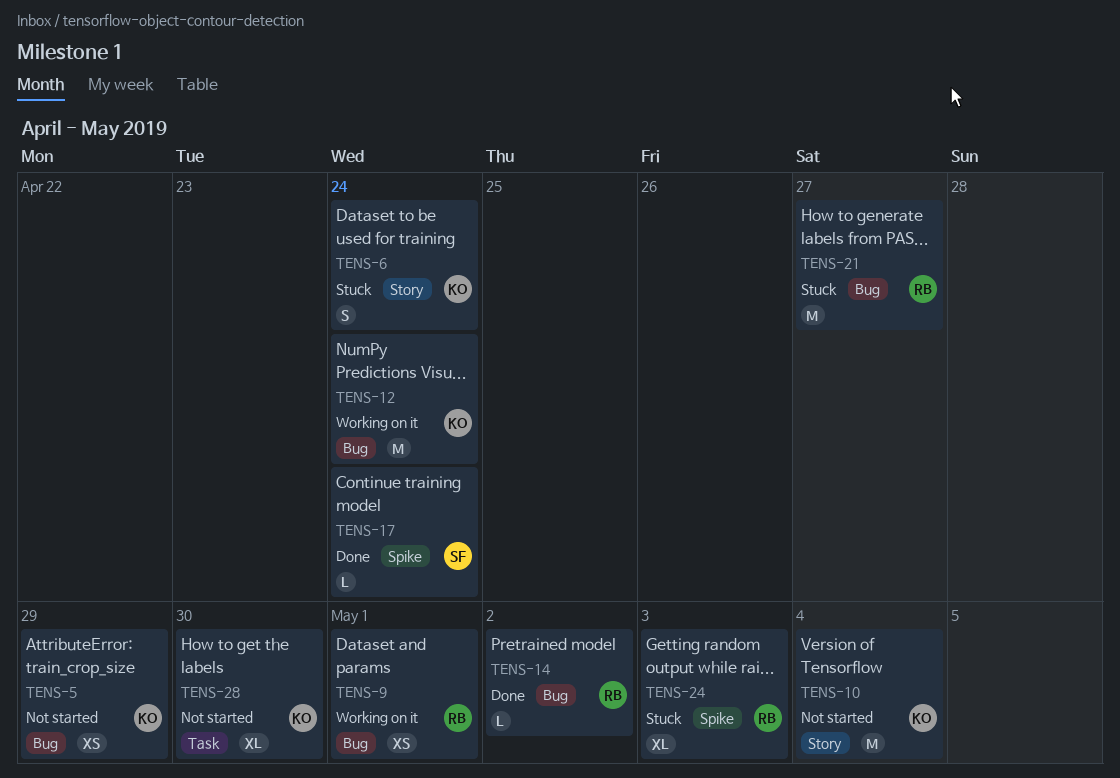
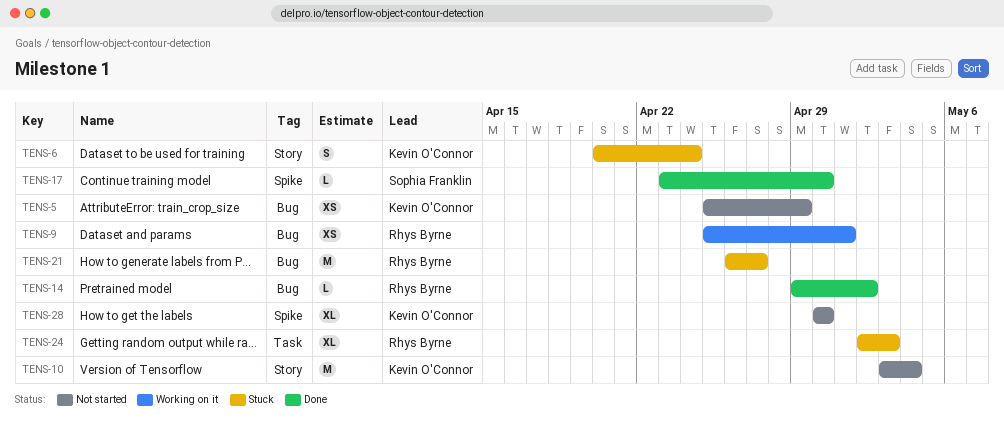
TENS-12: present -> none
TENS-17, due: Apr 24 -> Apr 30
TENS-24, label: Spike -> Task
TENS-28, label: Task -> Spike

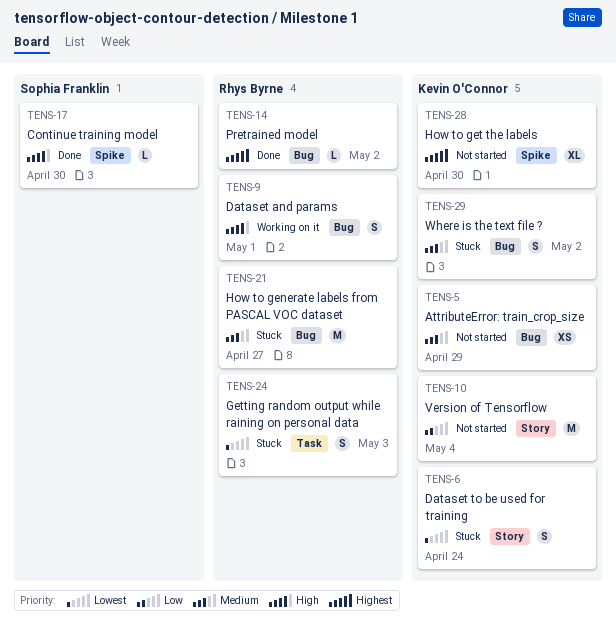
TENS-9, estimate: XS -> S
TENS-24, estimate: XL -> S
TENS-29: none -> present

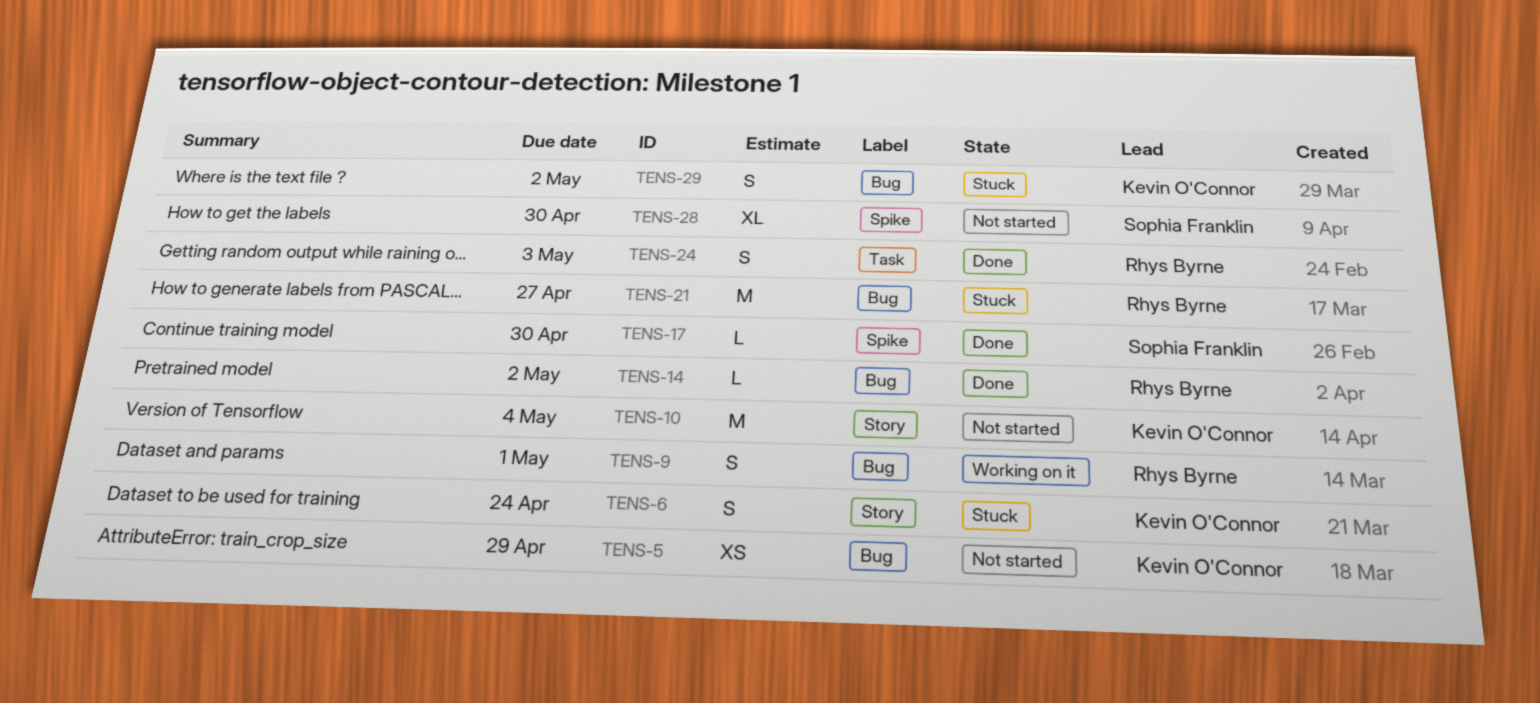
TENS-24, status: Stuck -> Done
TENS-28, owner: Kevin O'Connor -> Sophia Franklin

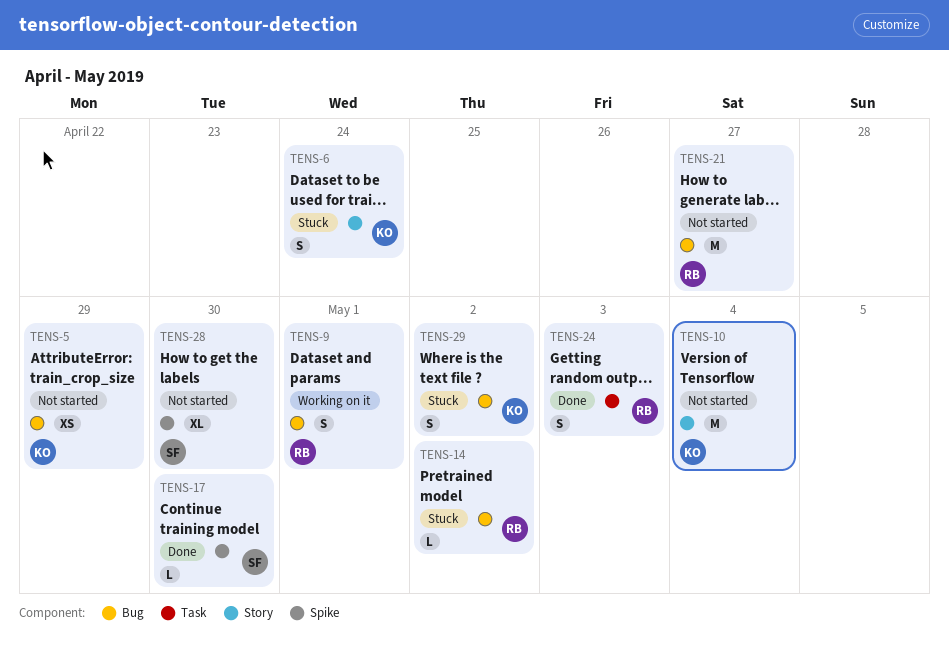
TENS-14, status: Done -> Stuck
TENS-21, status: Stuck -> Not started

